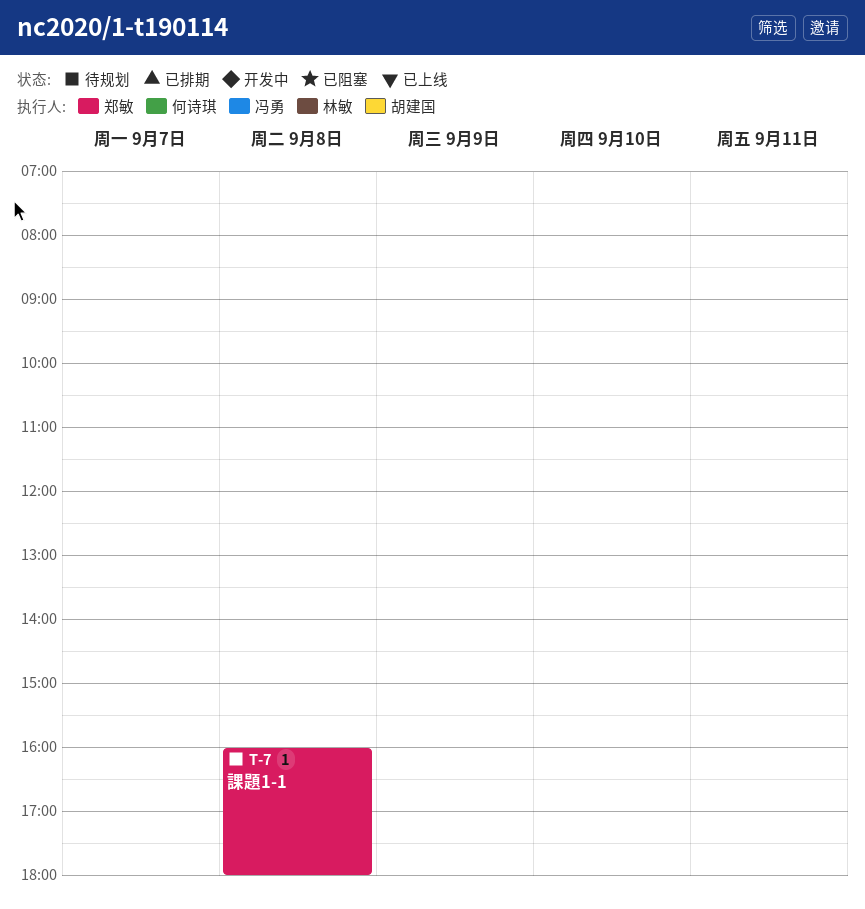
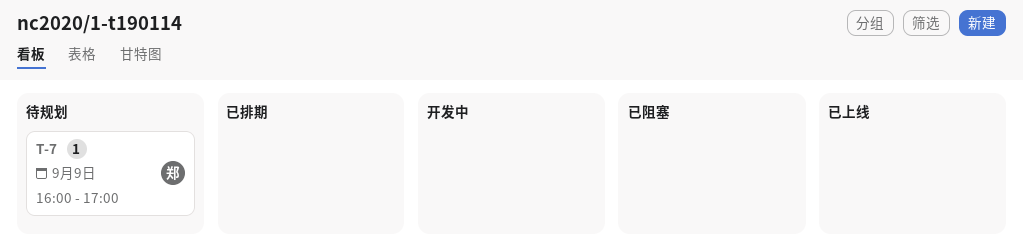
T-7, day: Sep 8 -> Sep 9
T-7, ends: 18:00 -> 17:00

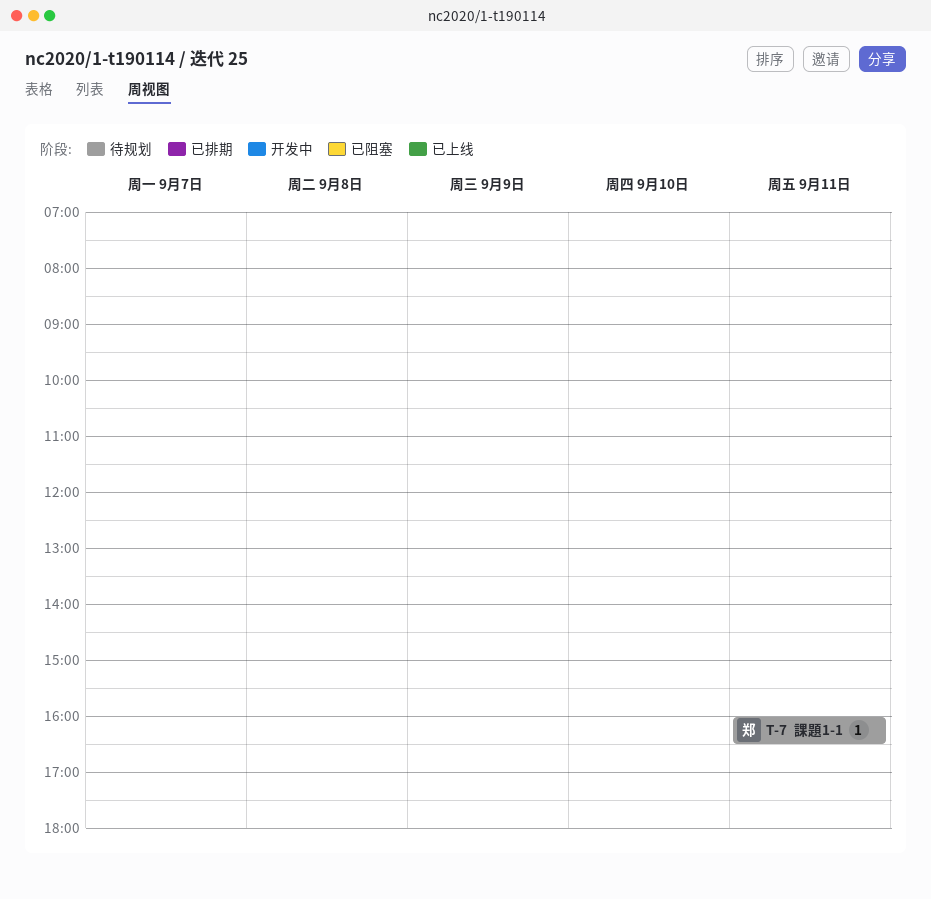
T-7, day: Sep 9 -> Sep 11
T-7, ends: 17:00 -> 16:30

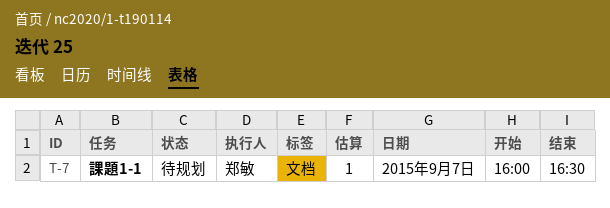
T-7, day: Sep 11 -> Sep 7

